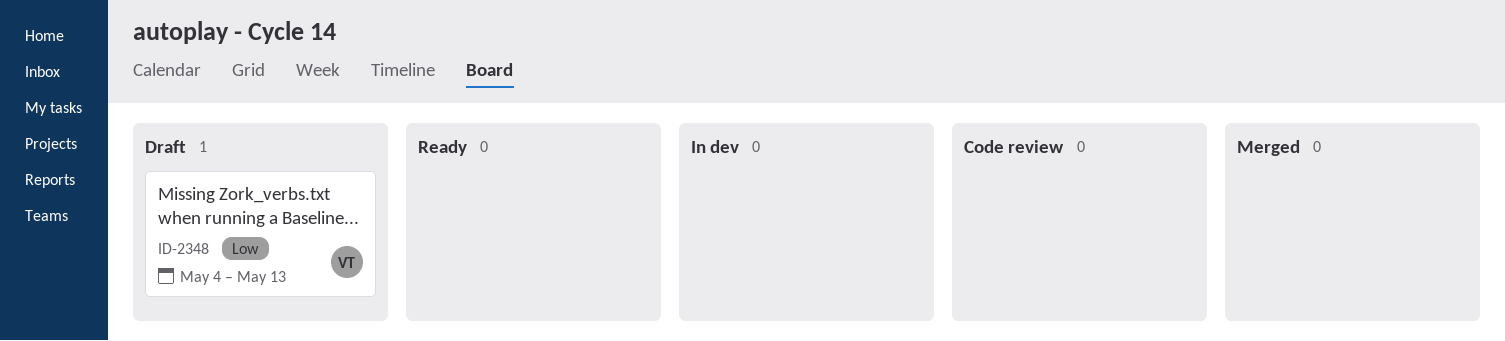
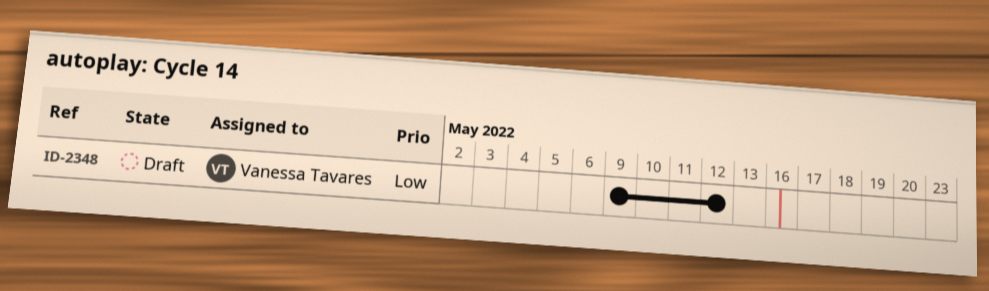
ID-2348, start: May 4 -> May 9
ID-2348, due: May 13 -> May 12

